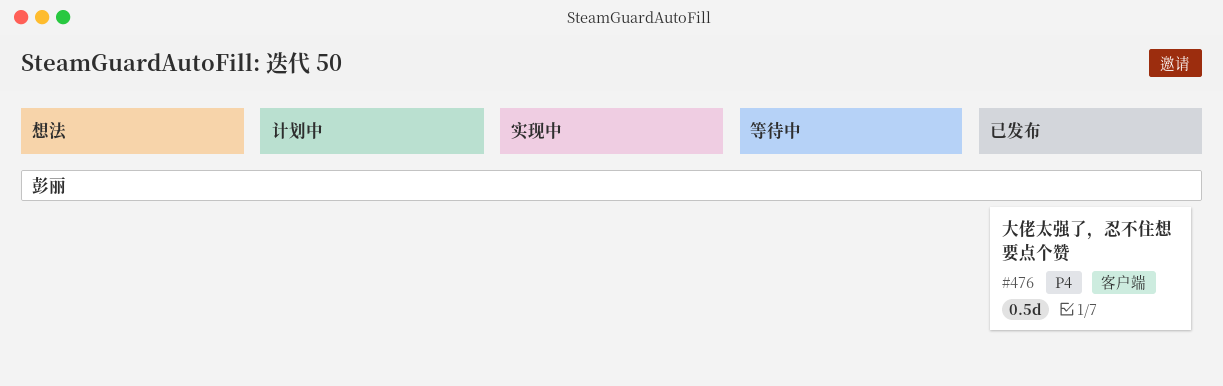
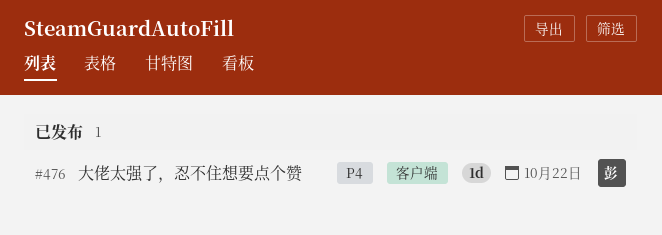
#476, estimate: 0.5d -> 1d

